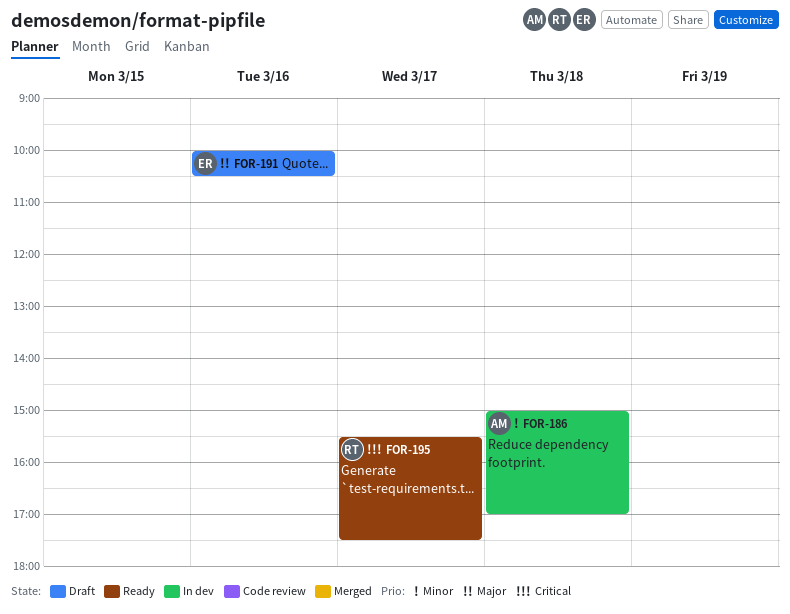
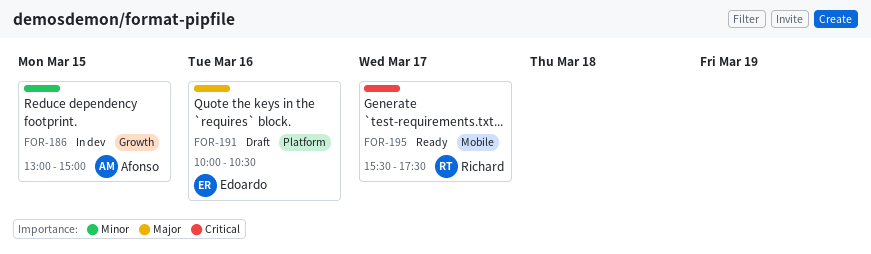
FOR-186, day: Mar 18 -> Mar 15
FOR-186, begins: 15:00 -> 13:00
FOR-186, ends: 17:00 -> 15:00

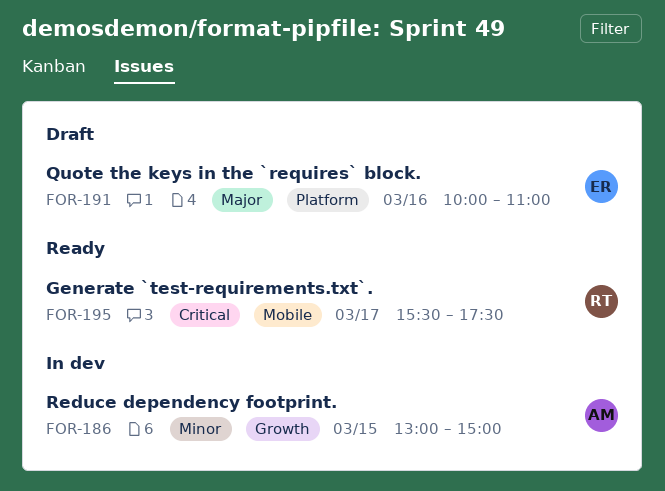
FOR-191, ends: 10:30 -> 11:00

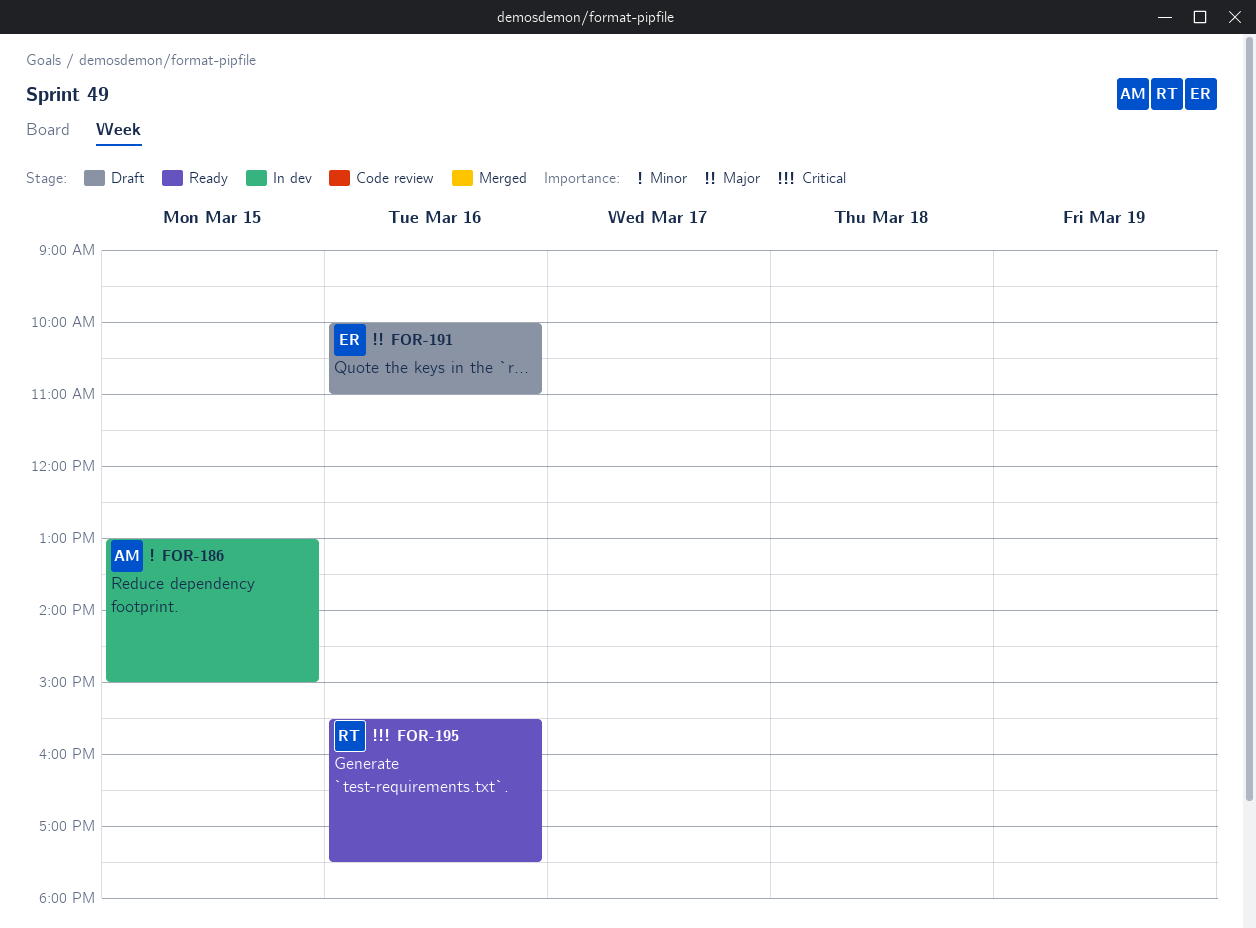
FOR-195, day: Mar 17 -> Mar 16

